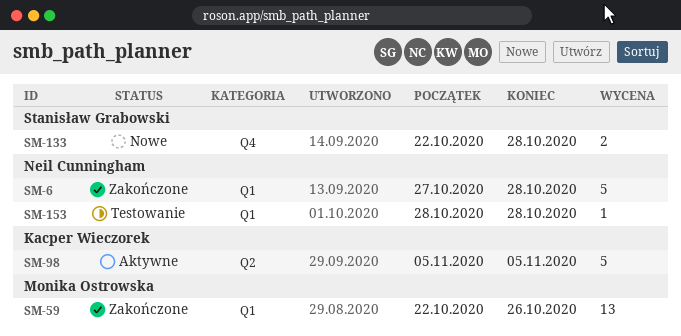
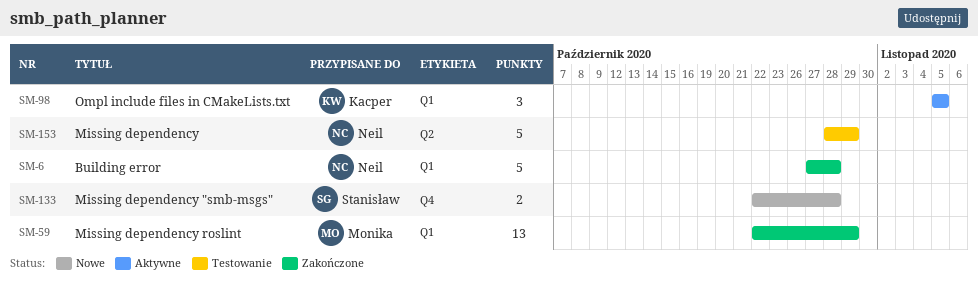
SM-59, due: Oct 26 -> Oct 29
SM-98, label: Q2 -> Q1
SM-98, estimate: 5 -> 3
SM-153, label: Q1 -> Q2
SM-153, estimate: 1 -> 5
SM-153, due: Oct 28 -> Oct 29

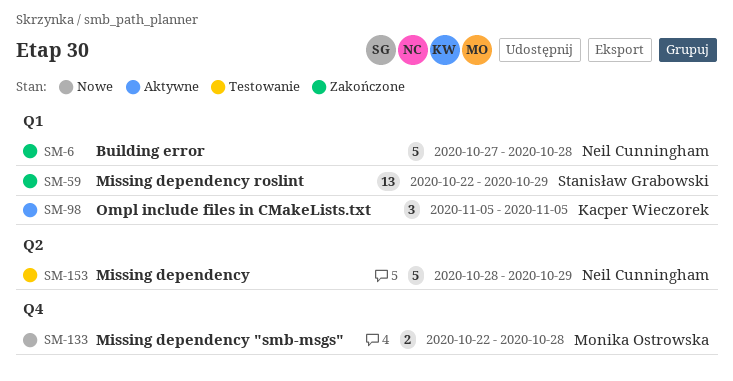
SM-59, owner: Monika Ostrowska -> Stanisław Grabowski
SM-133, owner: Stanisław Grabowski -> Monika Ostrowska

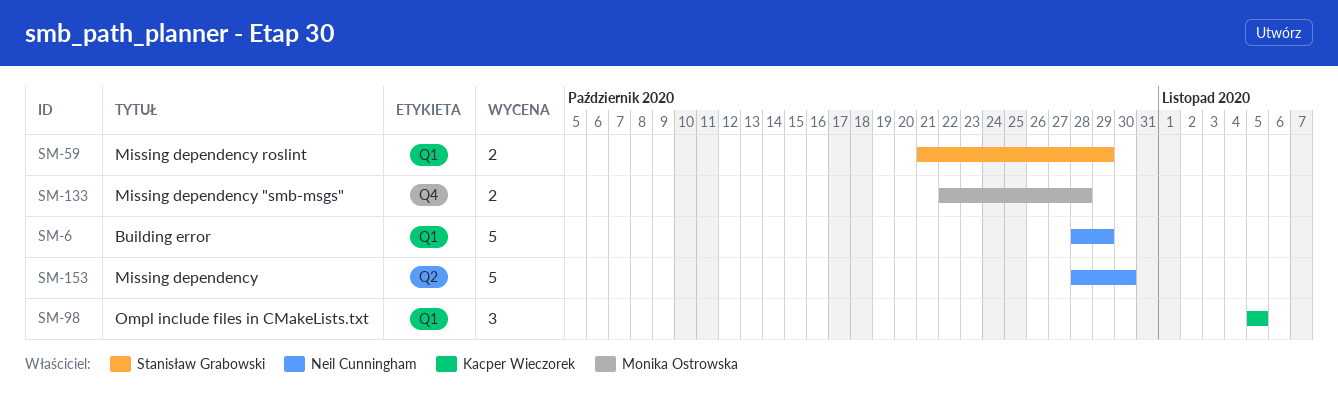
SM-6, start: Oct 27 -> Oct 28
SM-6, due: Oct 28 -> Oct 29
SM-59, estimate: 13 -> 2
SM-59, start: Oct 22 -> Oct 21
SM-153, due: Oct 29 -> Oct 30

